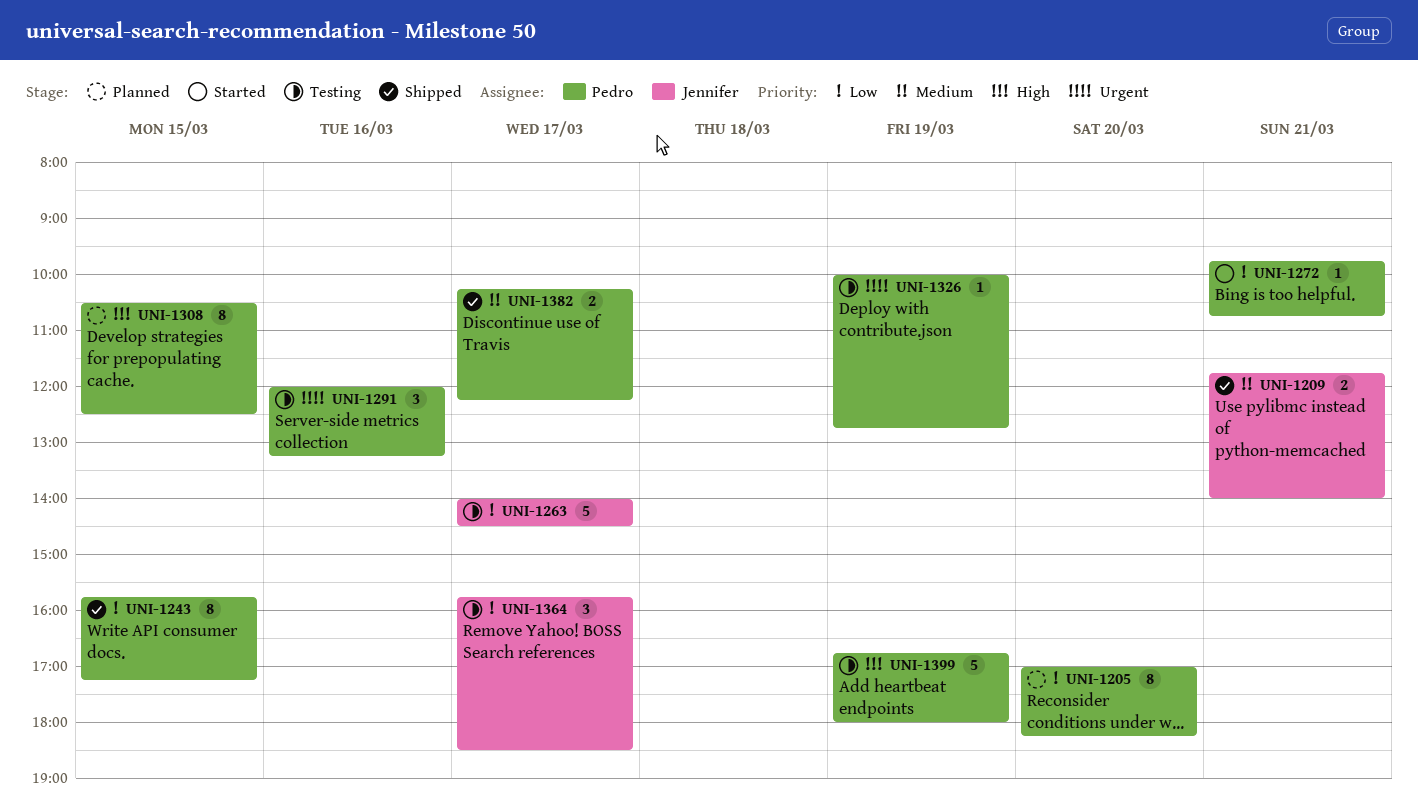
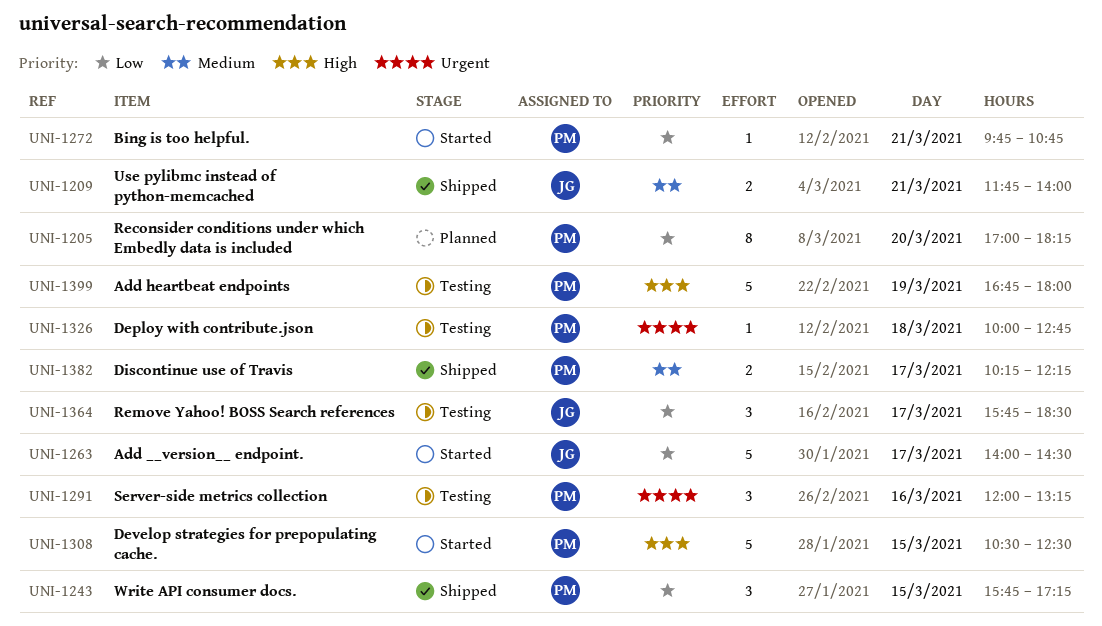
UNI-1243, estimate: 8 -> 3
UNI-1263, status: Testing -> Started
UNI-1308, status: Planned -> Started
UNI-1308, estimate: 8 -> 5
UNI-1326, day: Mar 19 -> Mar 18

